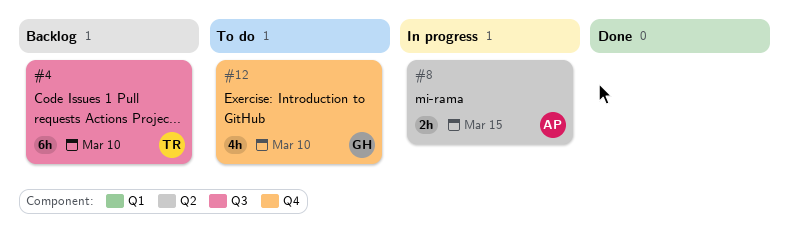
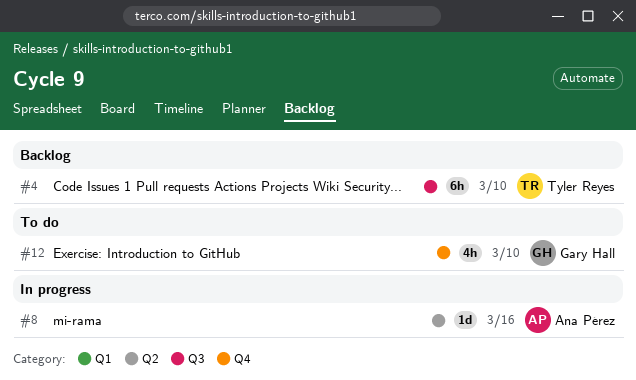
#8, estimate: 2h -> 1d
#8, due: Mar 15 -> Mar 16

